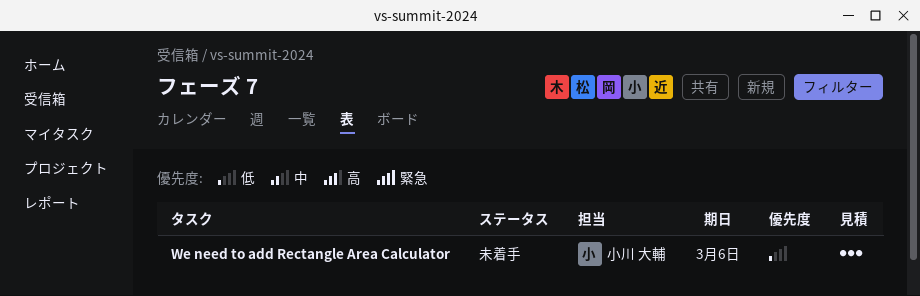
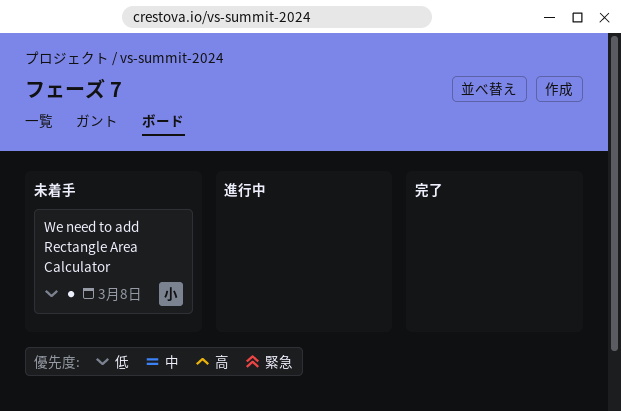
We need to add Rectangle Area Calculator, estimate: 3 -> 1
We need to add Rectangle Area Calculator, due: Mar 6 -> Mar 8

